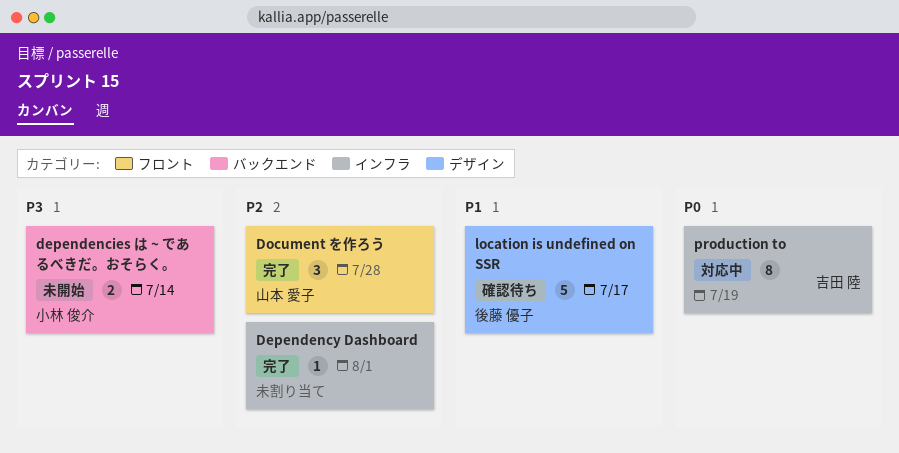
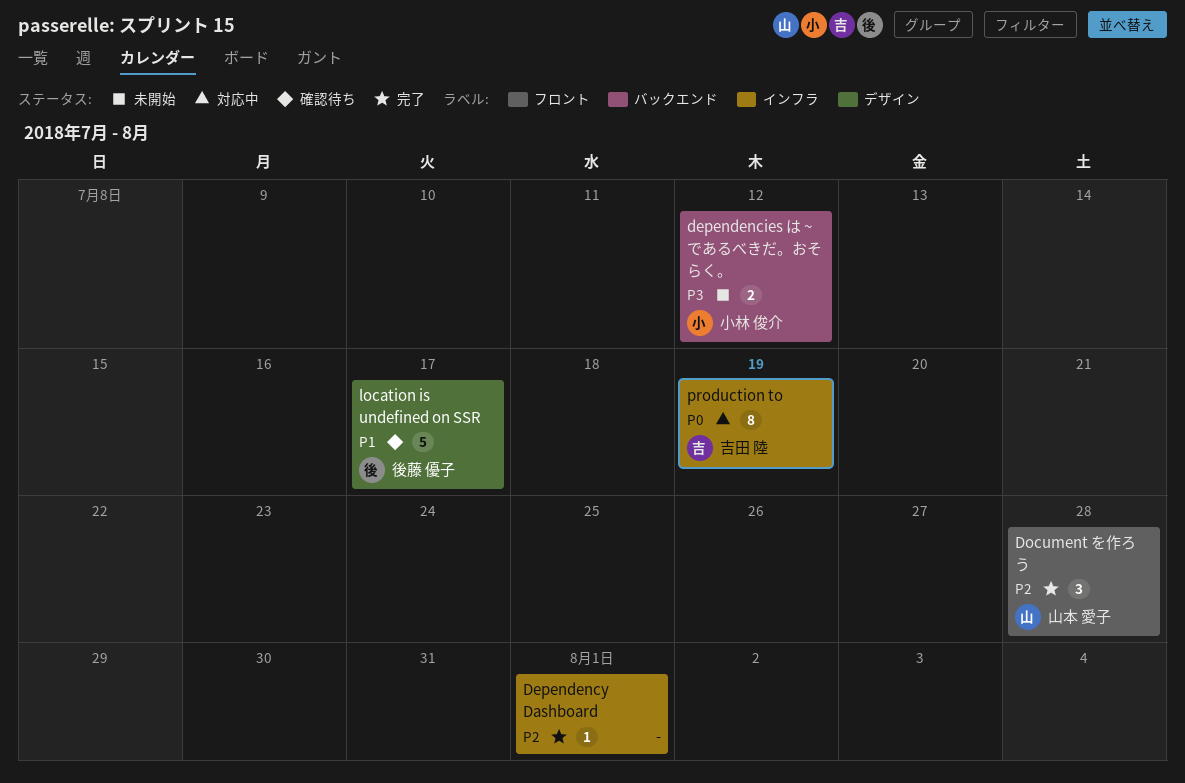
dependencies は ~ であるべきだ。おそらく。, due: Jul 14 -> Jul 12

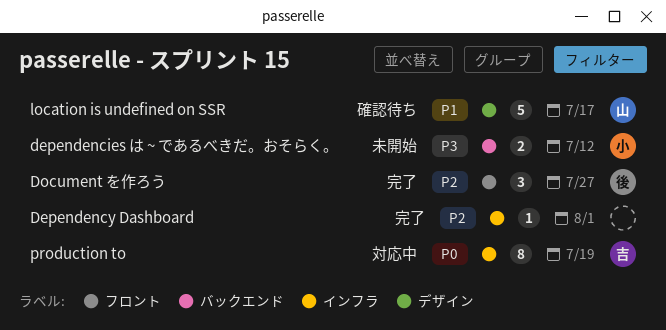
Document を作ろう, owner: 山本 愛子 -> 後藤 優子
Document を作ろう, due: Jul 28 -> Jul 27
location is undefined on SSR, owner: 後藤 優子 -> 山本 愛子

